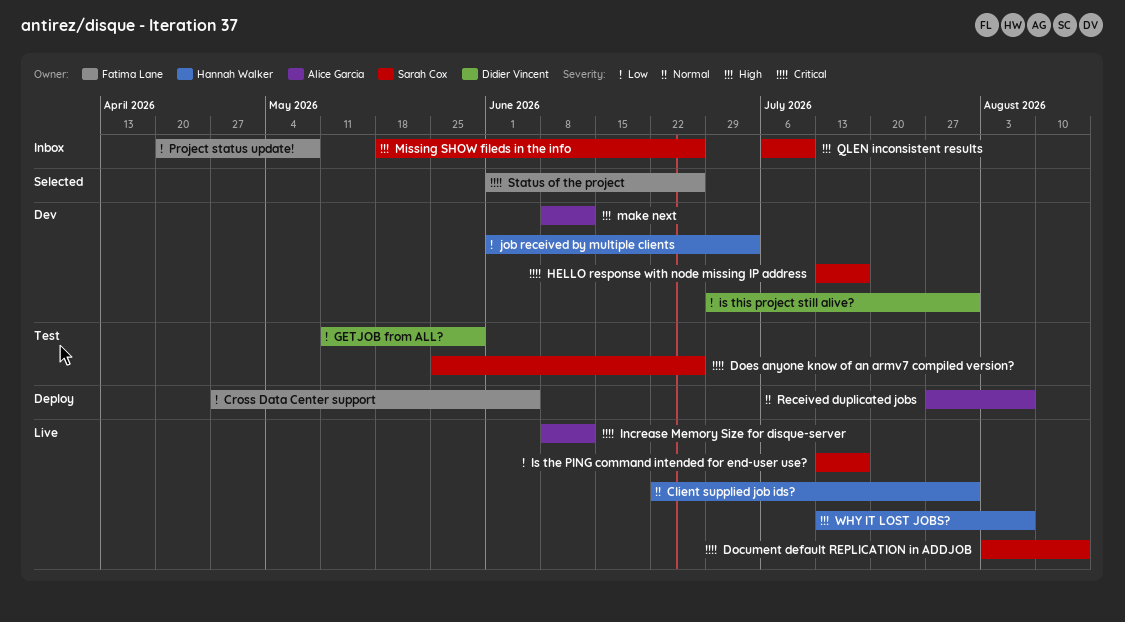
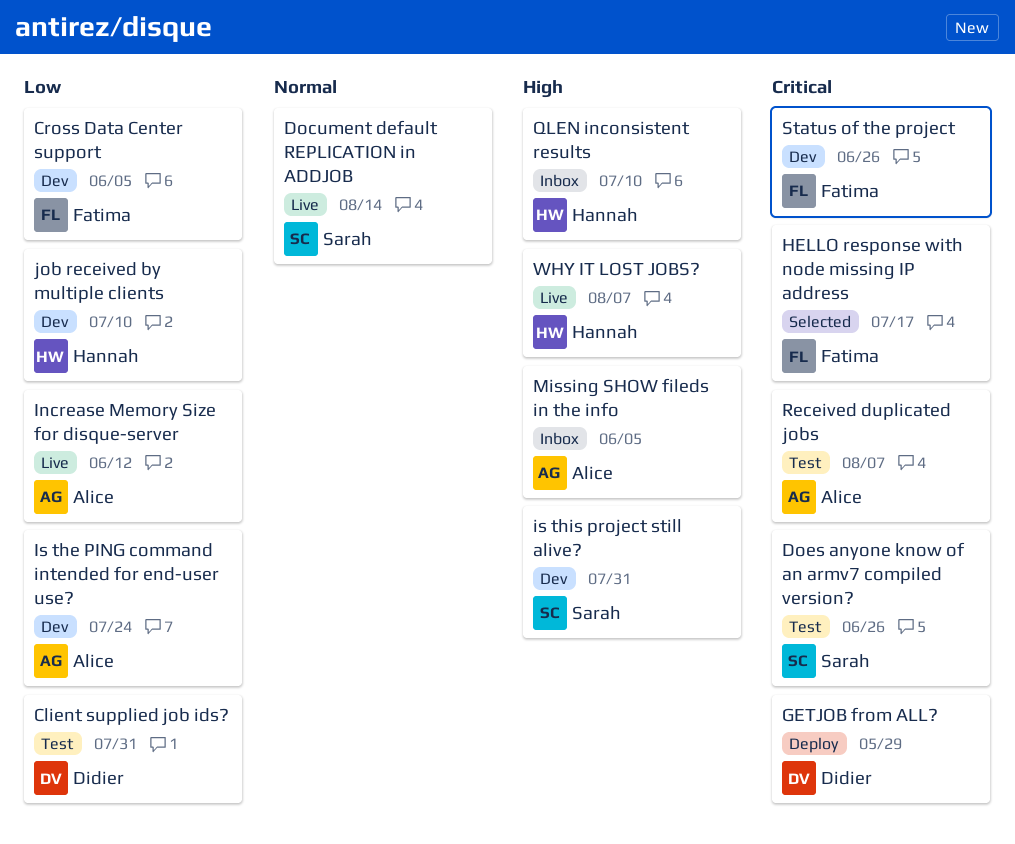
Client supplied job ids?, status: Live -> Test
Client supplied job ids?, owner: Hannah Walker -> Didier Vincent
Client supplied job ids?, priority: Normal -> Low
Cross Data Center support, status: Deploy -> Dev
Document default REPLICATION in ADDJOB, priority: Critical -> Normal
GETJOB from ALL?, status: Test -> Deploy
GETJOB from ALL?, priority: Low -> Critical
HELLO response with node missing IP address, status: Dev -> Selected
HELLO response with node missing IP address, owner: Sarah Cox -> Fatima Lane
Increase Memory Size for disque-server, priority: Critical -> Low
Is the PING command intended for end-user use?, status: Live -> Dev
Is the PING command intended for end-user use?, owner: Sarah Cox -> Alice Garcia
Is the PING command intended for end-user use?, due: Jul 17 -> Jul 24
is this project still alive?, owner: Didier Vincent -> Sarah Cox
is this project still alive?, priority: Low -> High
job received by multiple clients, due: Jul 3 -> Jul 10
make next: present -> none
Missing SHOW fileds in the info, owner: Sarah Cox -> Alice Garcia
Missing SHOW fileds in the info, due: Jun 26 -> Jun 5
Project status update!: present -> none
QLEN inconsistent results, owner: Sarah Cox -> Hannah Walker
Received duplicated jobs, status: Deploy -> Test
Received duplicated jobs, priority: Normal -> Critical
Status of the project, status: Selected -> Dev

